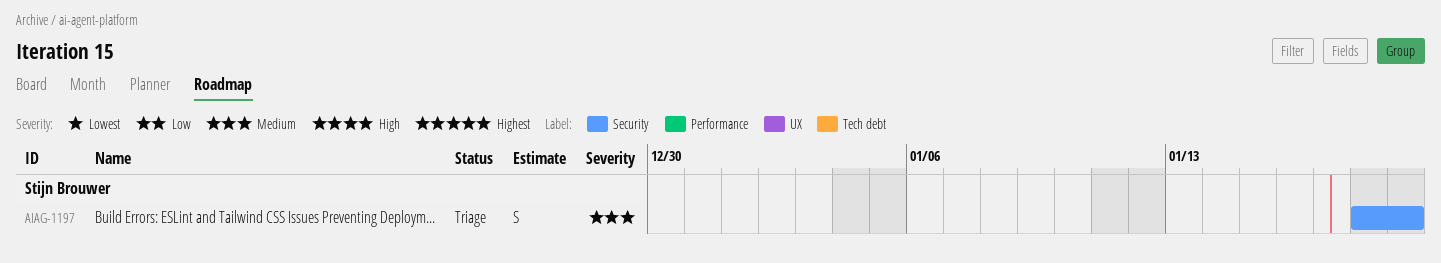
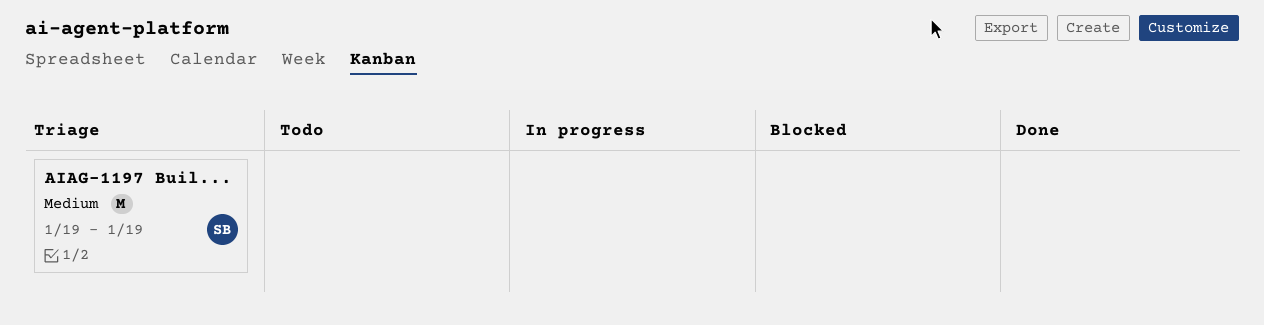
AIAG-1197, estimate: S -> M
AIAG-1197, start: Jan 18 -> Jan 19

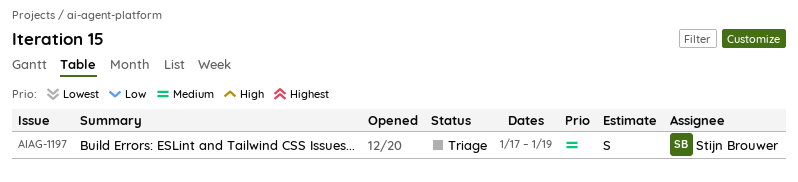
AIAG-1197, estimate: M -> S
AIAG-1197, start: Jan 19 -> Jan 17

